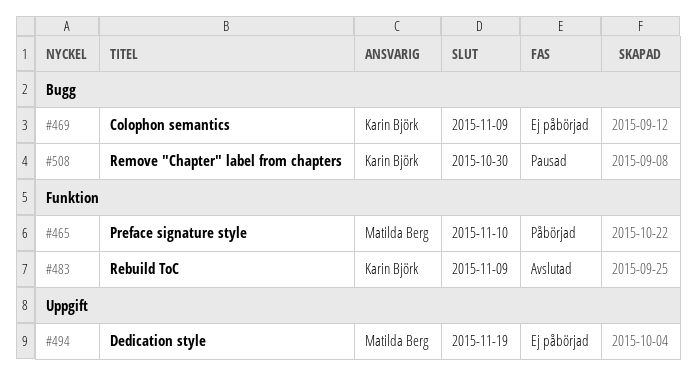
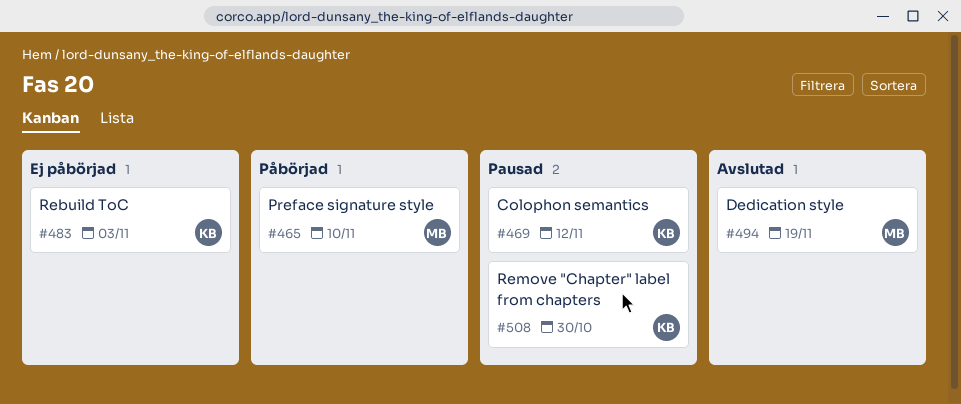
#469, status: Ej påbörjad -> Pausad
#469, due: Nov 9 -> Nov 12
#483, status: Avslutad -> Ej påbörjad
#483, due: Nov 9 -> Nov 3
#494, status: Ej påbörjad -> Avslutad

